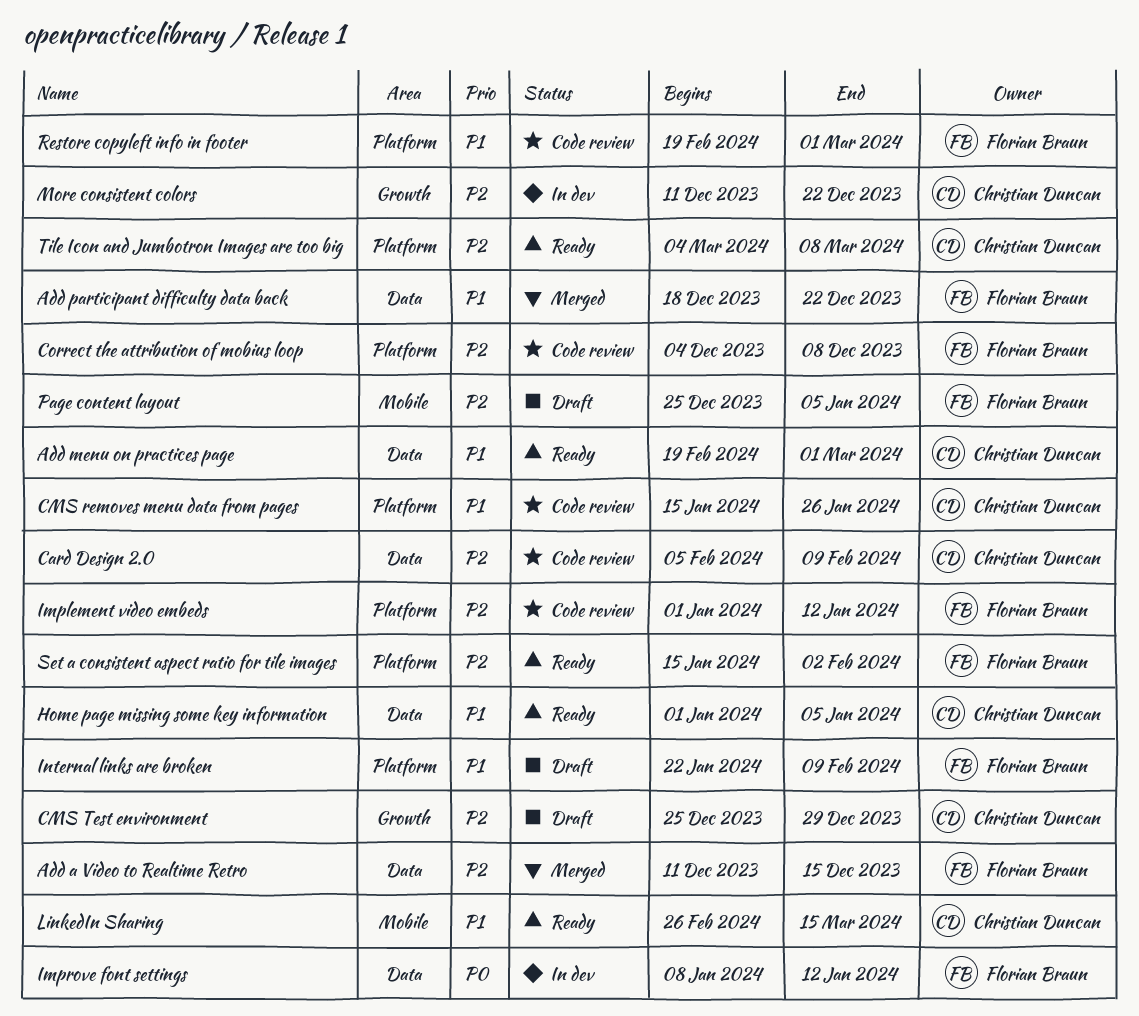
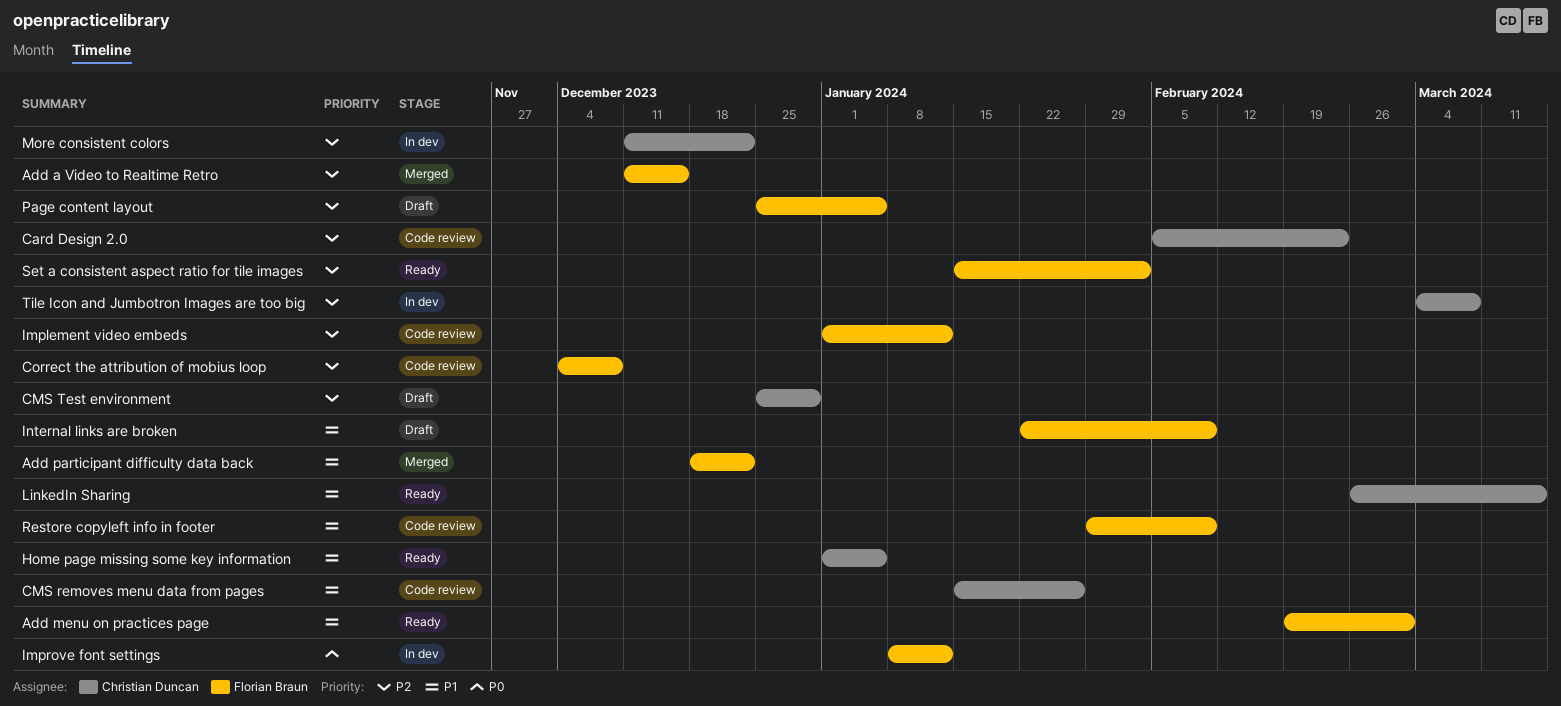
Add menu on practices page, owner: Christian Duncan -> Florian Braun
Card Design 2.0, due: Feb 9 -> Feb 23
Restore copyleft info in footer, start: Feb 19 -> Jan 29
Restore copyleft info in footer, due: Mar 1 -> Feb 9
Tile Icon and Jumbotron Images are too big, status: Ready -> In dev

